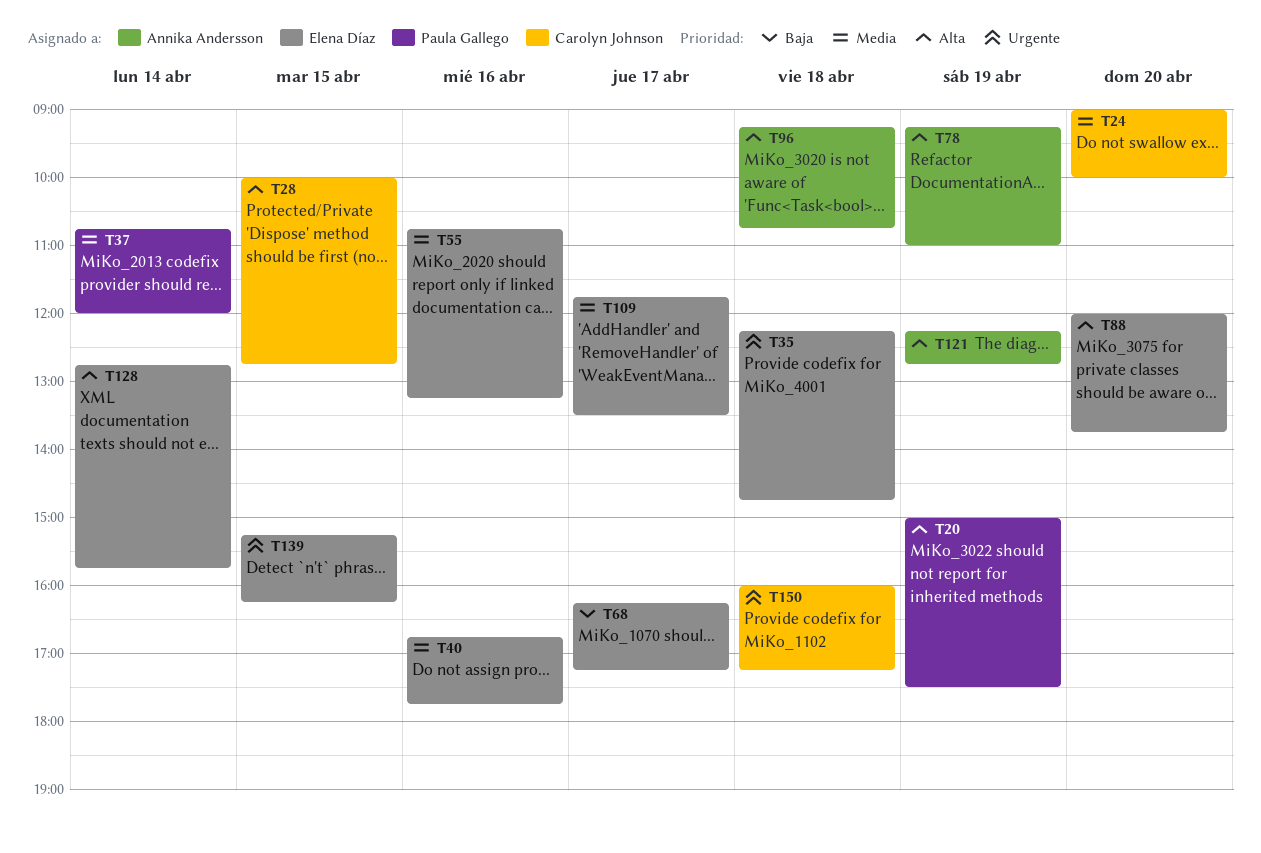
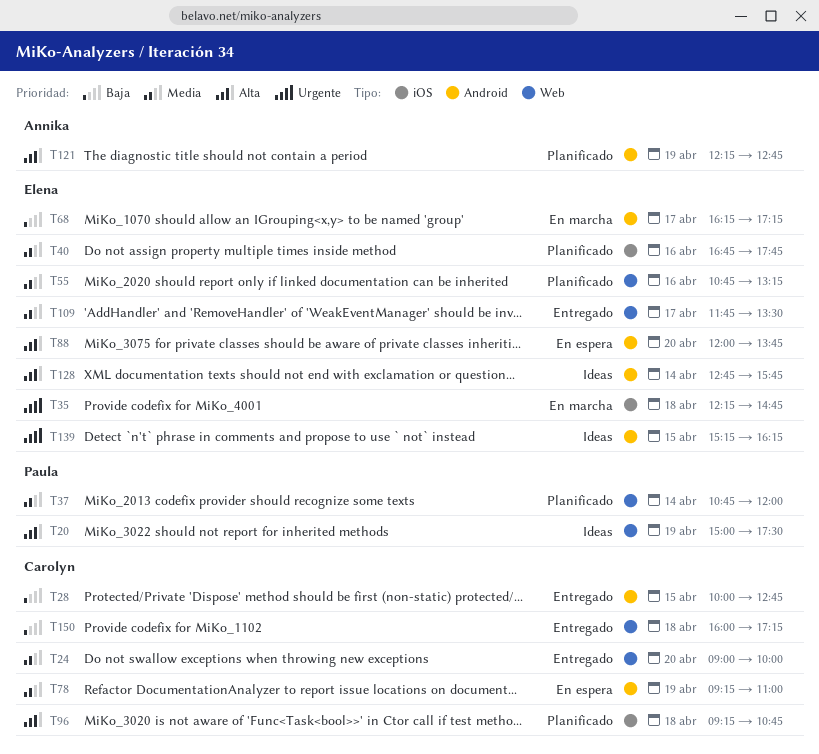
T28, priority: Alta -> Baja
T78, owner: Annika Andersson -> Carolyn Johnson
T78, priority: Alta -> Media
T96, owner: Annika Andersson -> Carolyn Johnson
T150, priority: Urgente -> Baja

